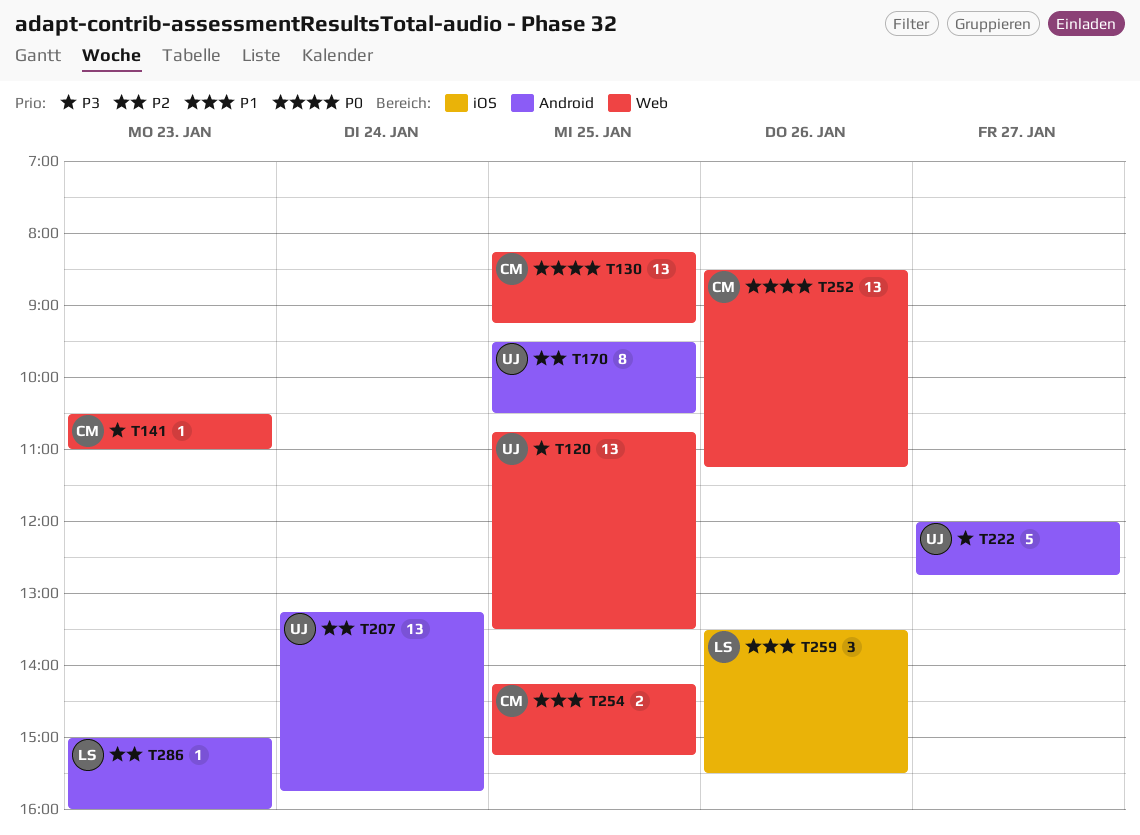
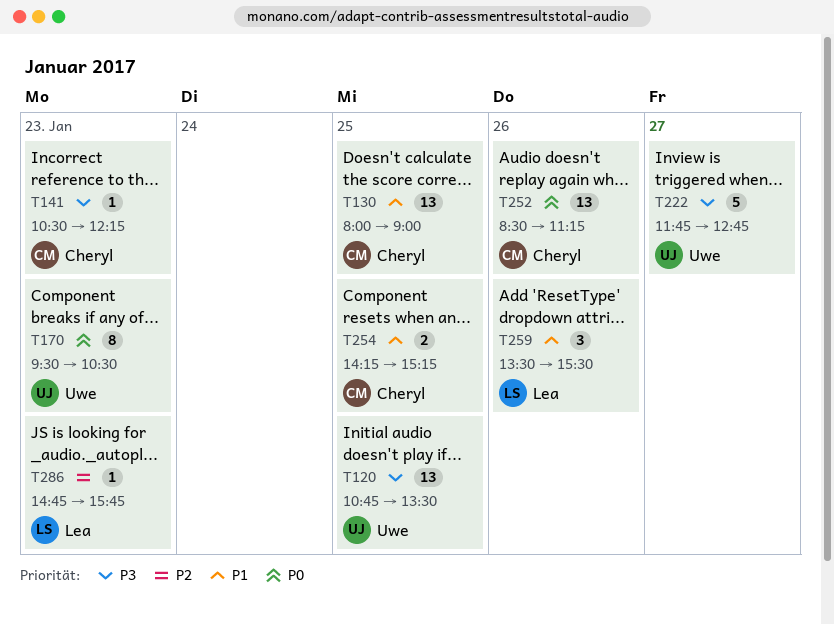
T130, priority: P0 -> P1
T130, begins: 08:15 -> 08:00
T130, ends: 09:15 -> 09:00
T141, ends: 11:00 -> 12:15
T170, priority: P2 -> P0
T170, day: Jan 25 -> Jan 23
T207: present -> none
T222, begins: 12:00 -> 11:45
T286, begins: 15:00 -> 14:45
T286, ends: 16:00 -> 15:45

